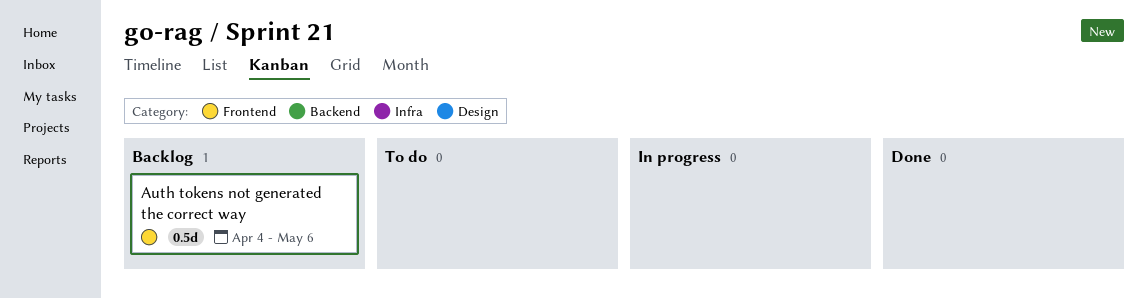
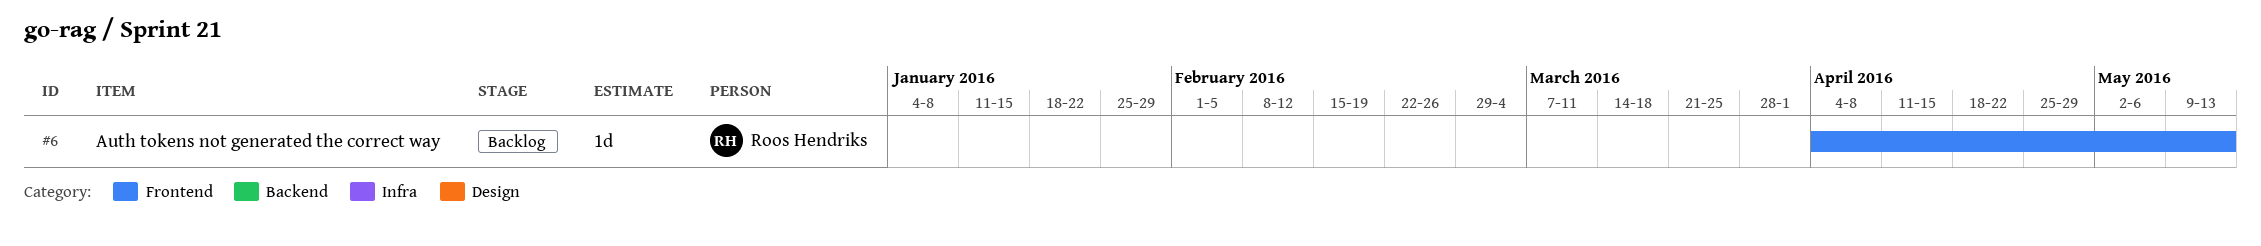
Auth tokens not generated the correct way, estimate: 0.5d -> 1d
Auth tokens not generated the correct way, due: May 6 -> May 13

